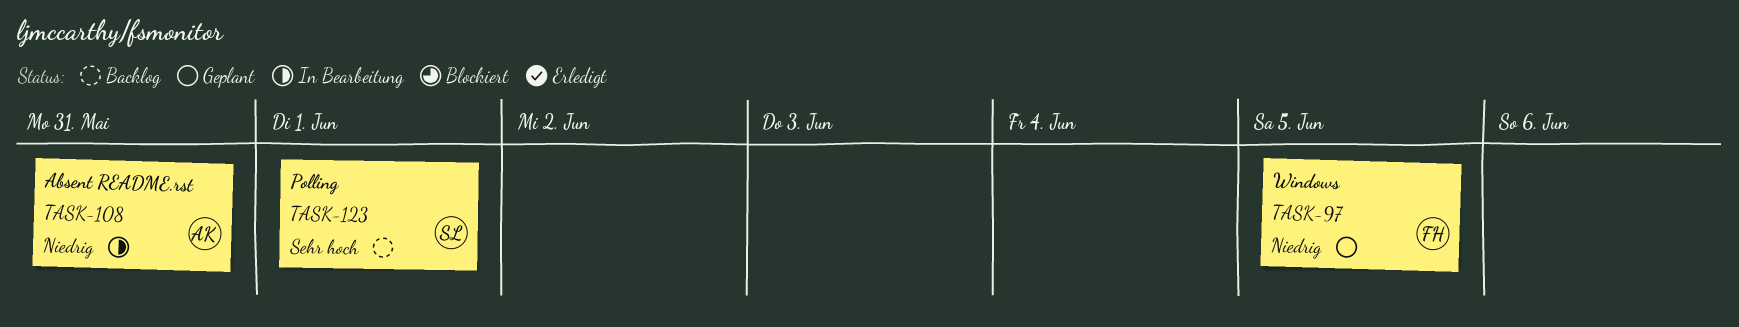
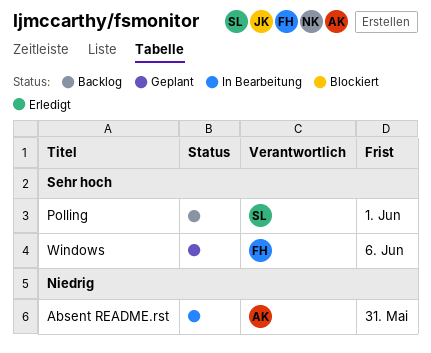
Windows, priority: Niedrig -> Sehr hoch
Windows, due: Jun 5 -> Jun 6

